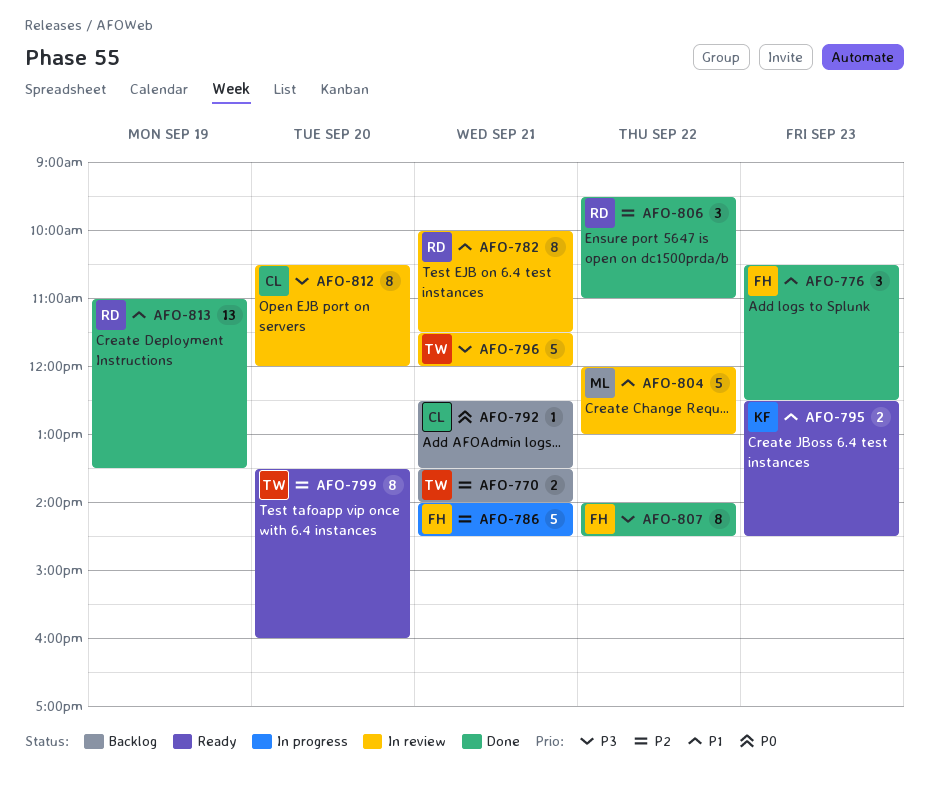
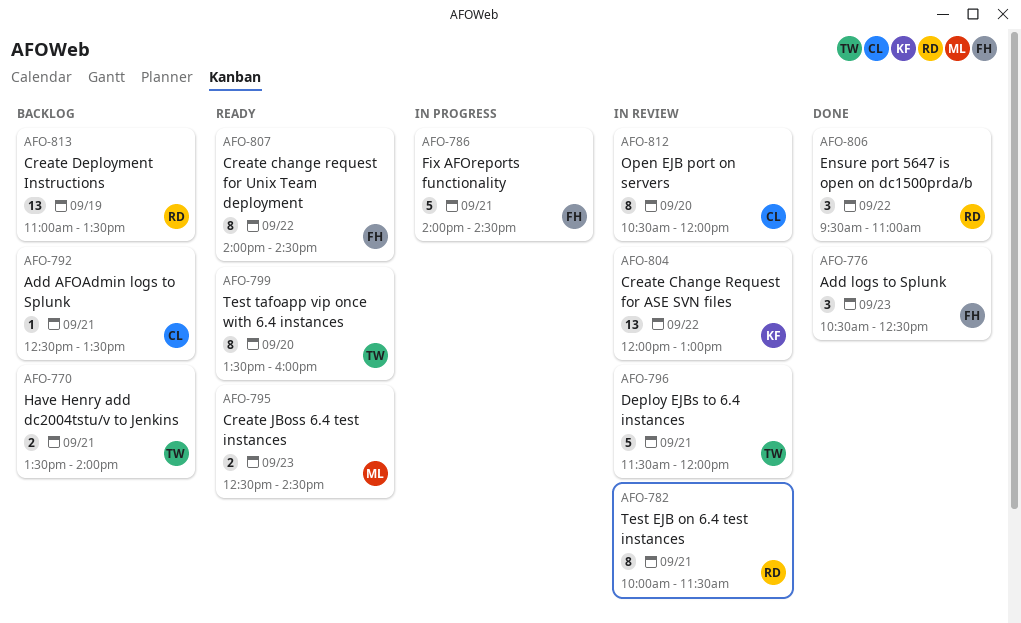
AFO-795, owner: KF -> ML
AFO-804, owner: ML -> KF
AFO-804, estimate: 5 -> 13
AFO-807, status: Done -> Ready
AFO-813, status: Done -> Backlog

